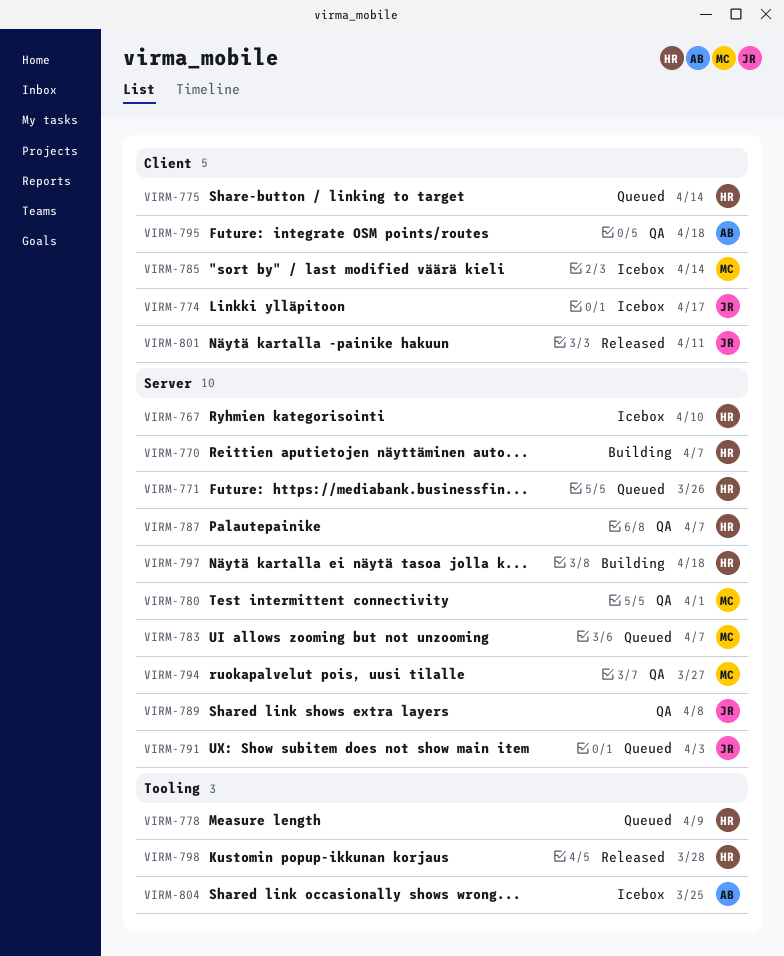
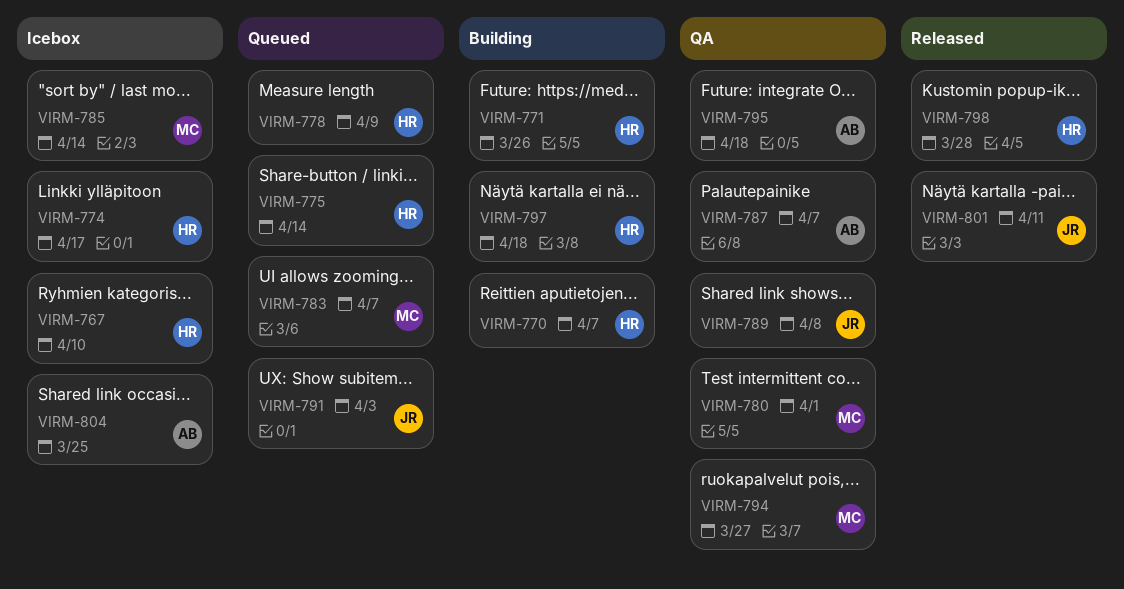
VIRM-771, status: Queued -> Building
VIRM-774, owner: JR -> HR
VIRM-787, owner: HR -> AB

